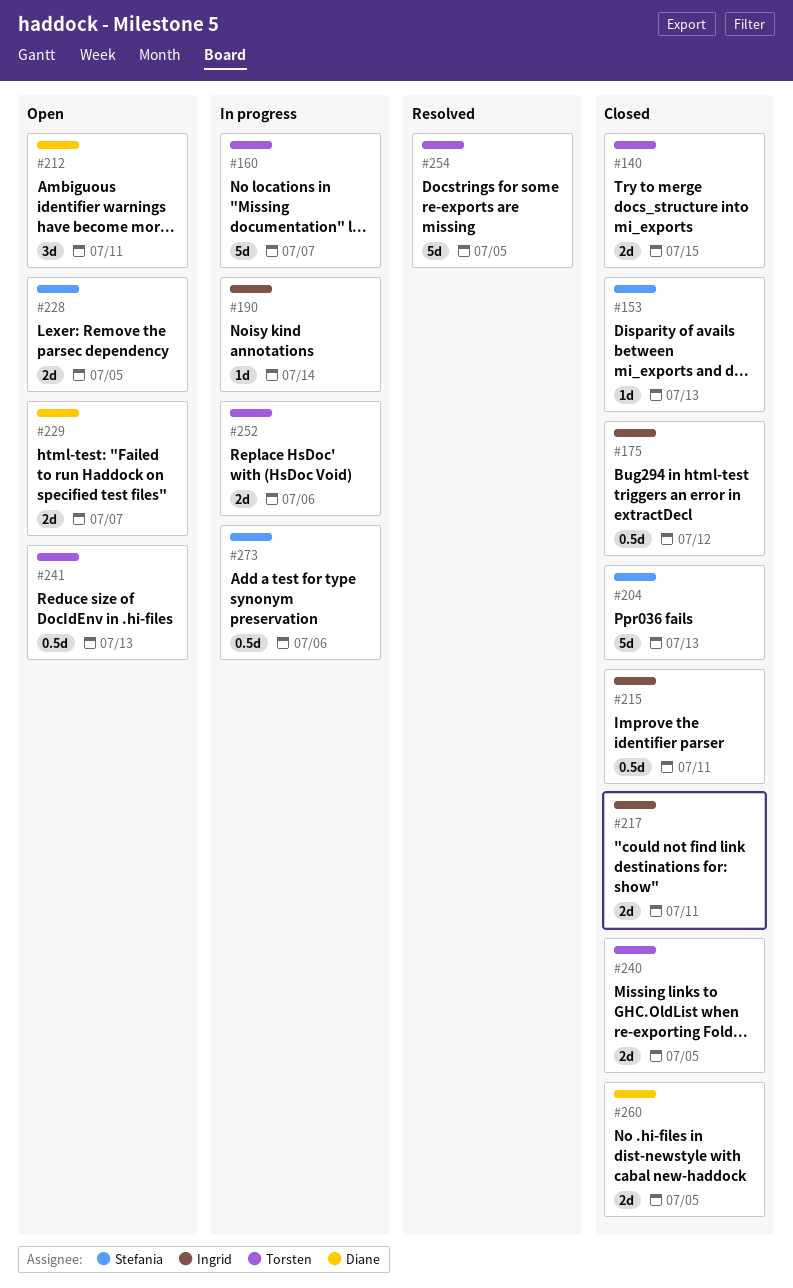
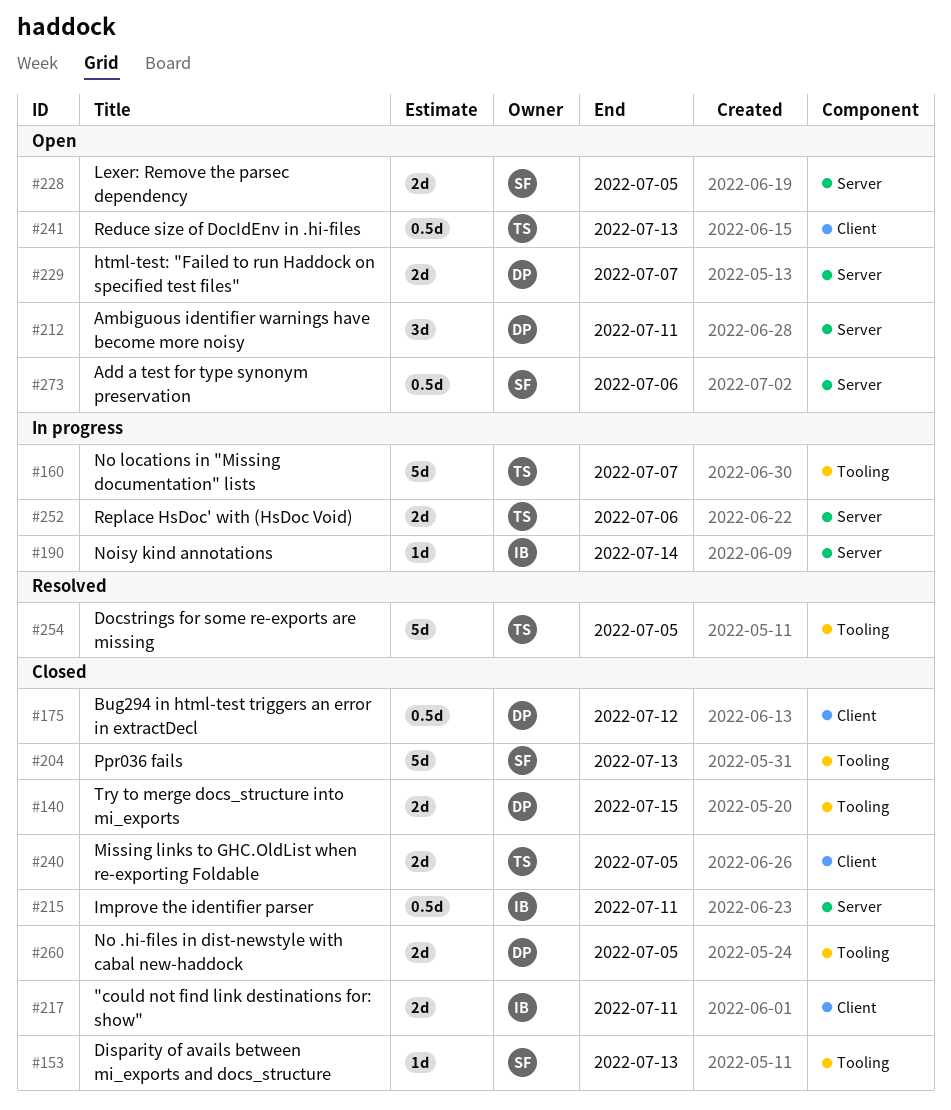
#140, owner: Torsten -> Diane
#175, owner: Ingrid -> Diane
#273, status: In progress -> Open

